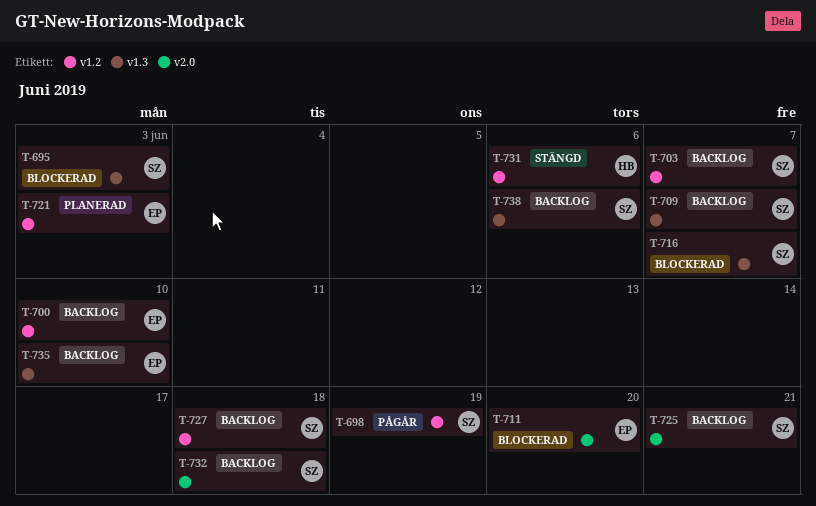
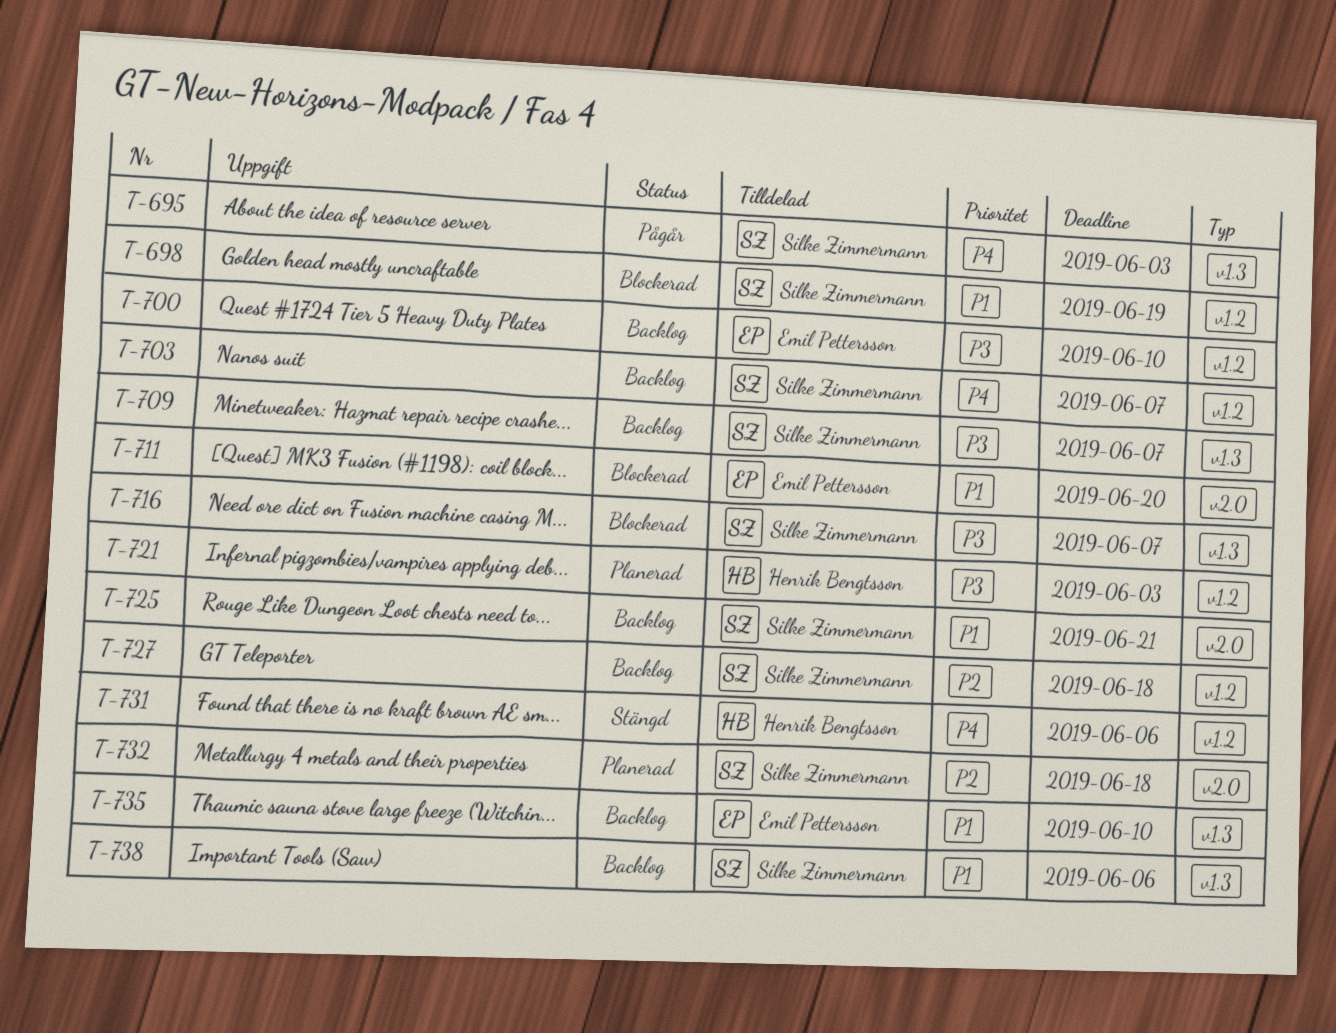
T-695, status: Blockerad -> Pågår
T-698, status: Pågår -> Blockerad
T-721, owner: Emil Pettersson -> Henrik Bengtsson
T-732, status: Backlog -> Planerad

